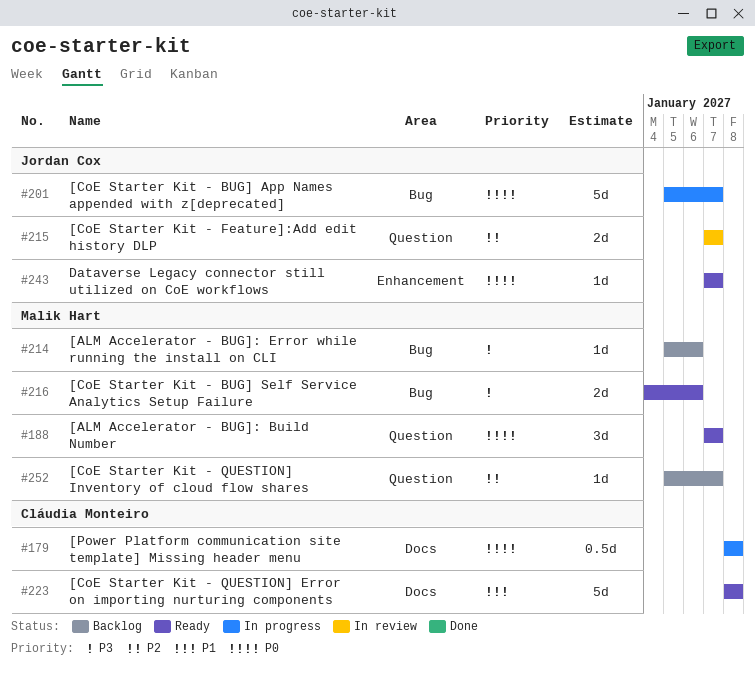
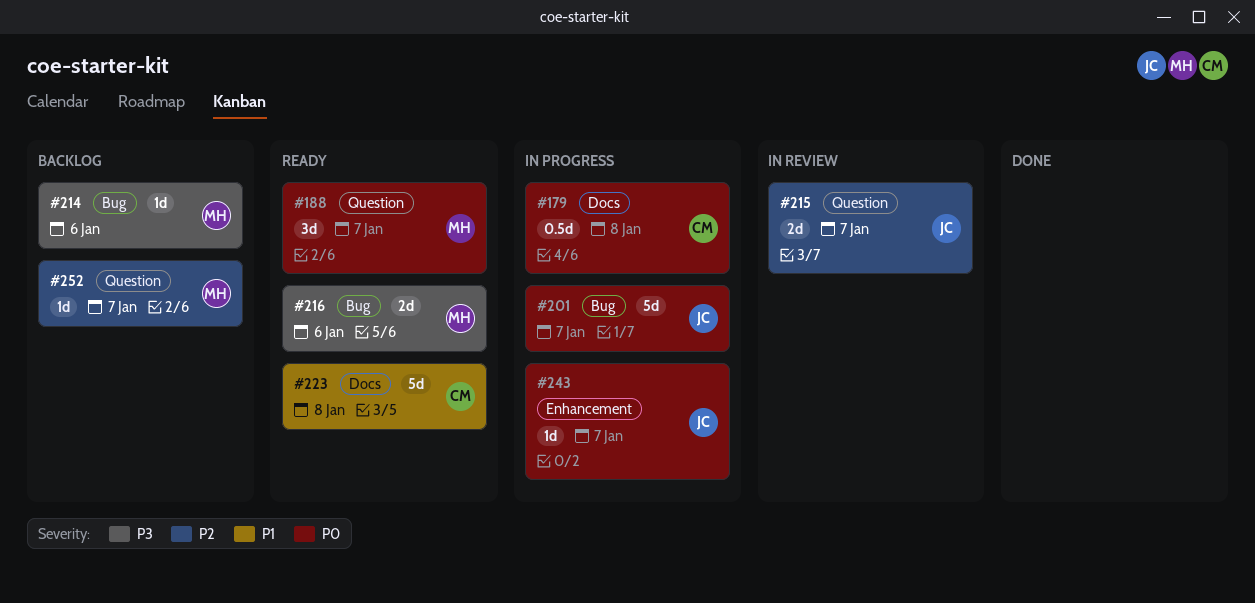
#243, status: Ready -> In progress

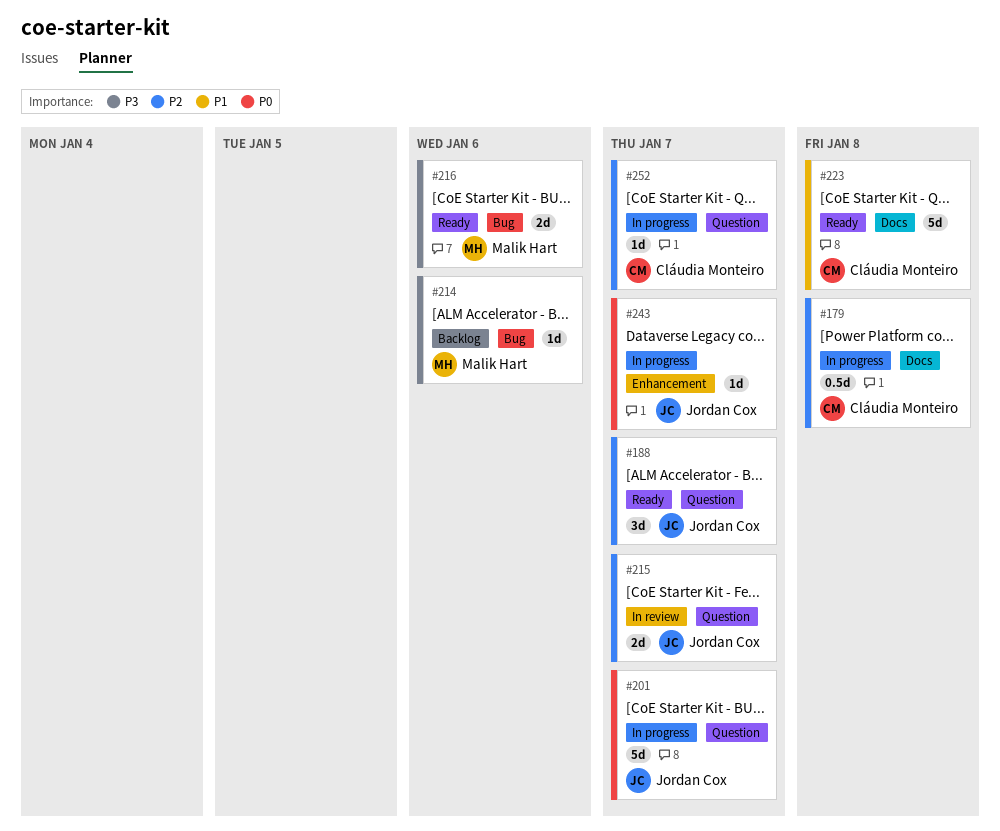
#179, priority: P0 -> P2
#188, owner: Malik Hart -> Jordan Cox
#188, priority: P0 -> P2
#201, label: Bug -> Question
#252, status: Backlog -> In progress
#252, owner: Malik Hart -> Cláudia Monteiro

